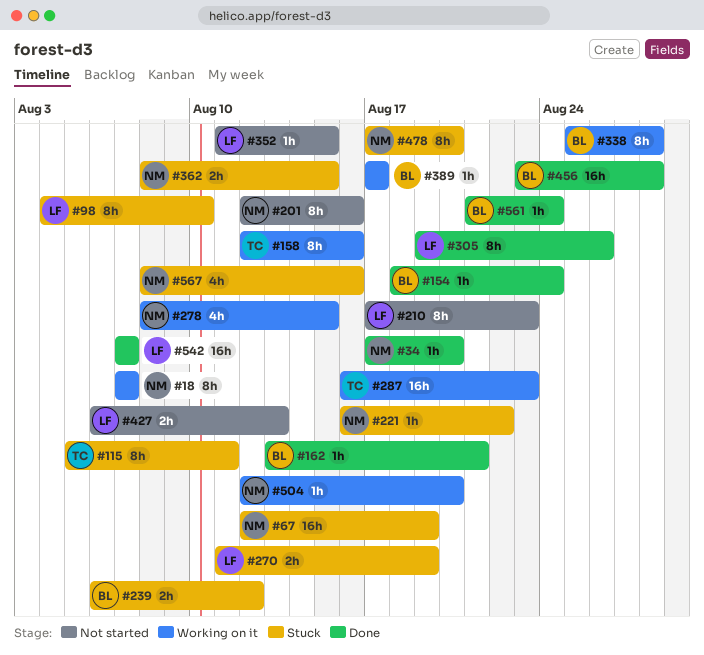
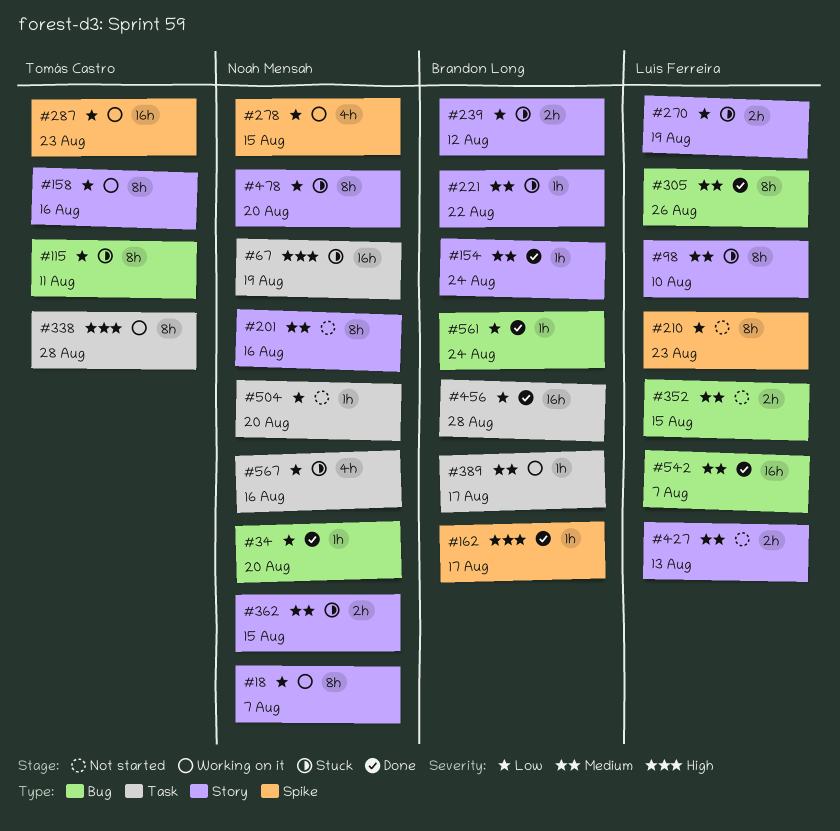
#162, due: Aug 21 -> Aug 17
#221, owner: Noah Mensah -> Brandon Long
#338, owner: Brandon Long -> Tomás Castro
#352, estimate: 1h -> 2h
#504, status: Working on it -> Not started

